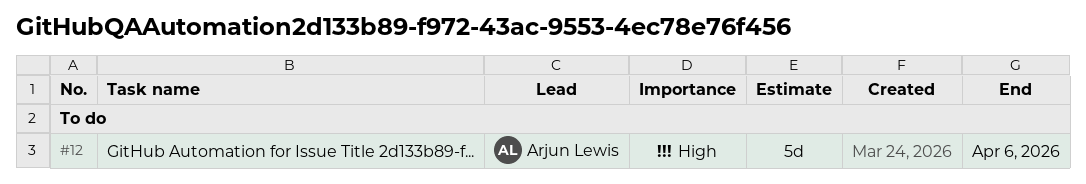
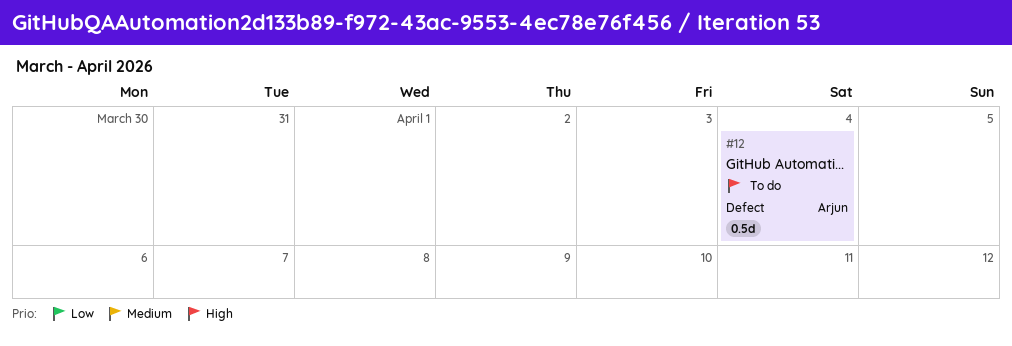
#12, estimate: 5d -> 0.5d
#12, due: Apr 6 -> Apr 4

